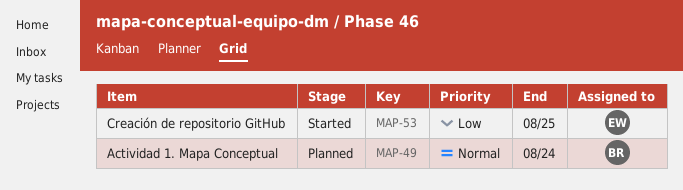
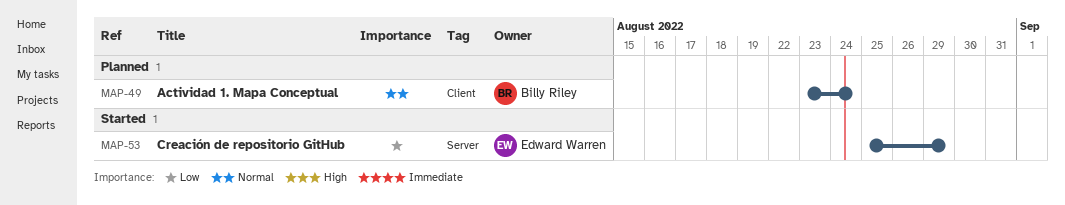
MAP-53, due: Aug 25 -> Aug 29

